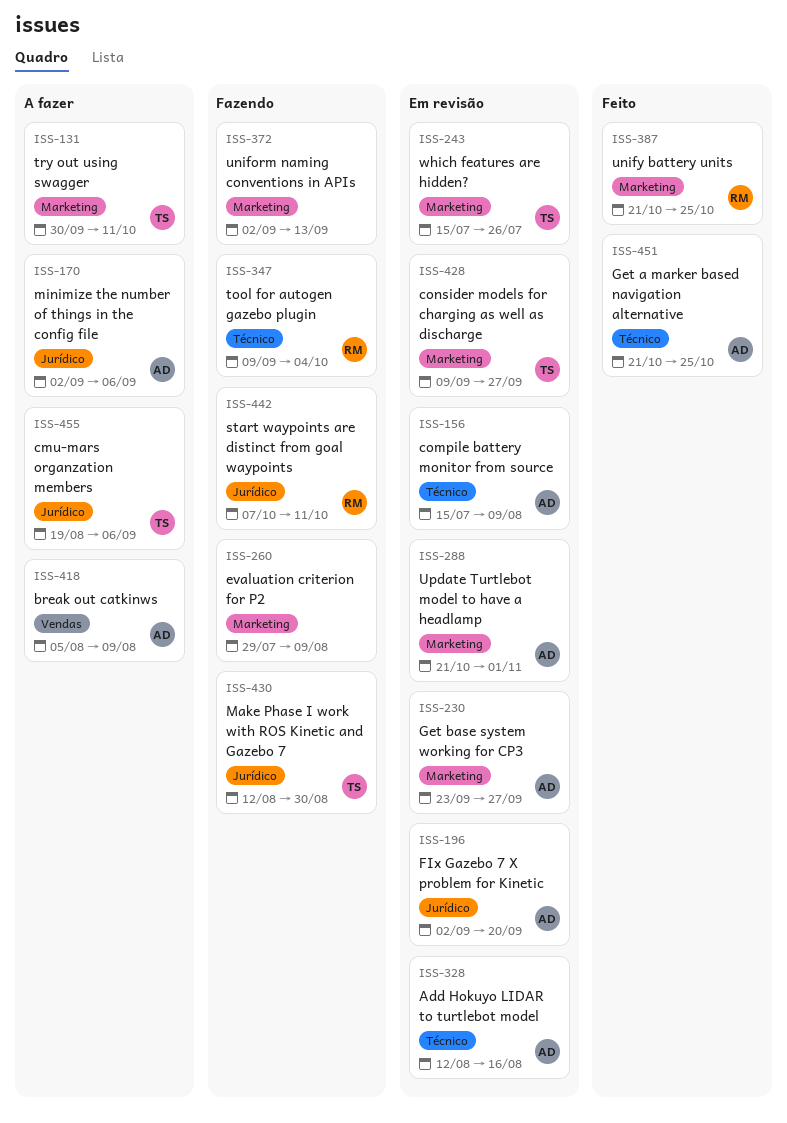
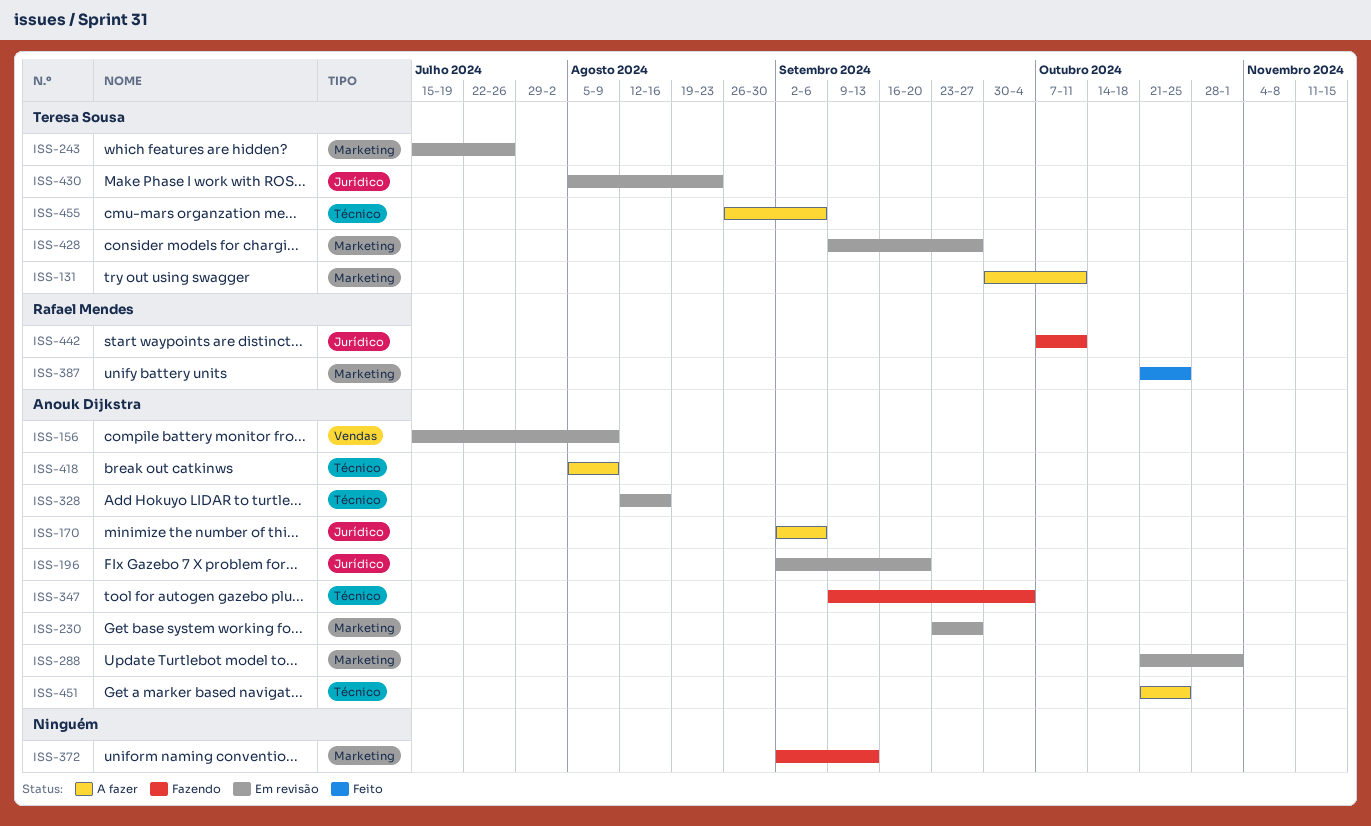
ISS-156, label: Técnico -> Vendas
ISS-260: present -> none
ISS-347, owner: Rafael Mendes -> Anouk Dijkstra
ISS-418, label: Vendas -> Técnico
ISS-430, status: Fazendo -> Em revisão
ISS-430, start: Aug 12 -> Aug 5
ISS-430, due: Aug 30 -> Aug 23
ISS-451, status: Feito -> A fazer
ISS-455, label: Jurídico -> Técnico
ISS-455, start: Aug 19 -> Aug 26

